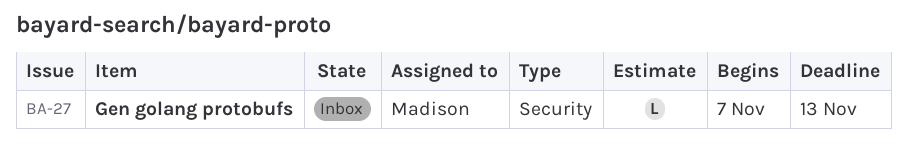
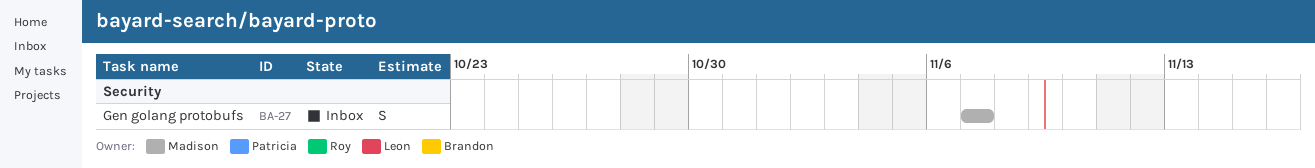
BA-27, estimate: L -> S
BA-27, due: Nov 13 -> Nov 7

